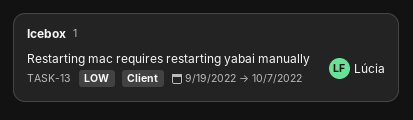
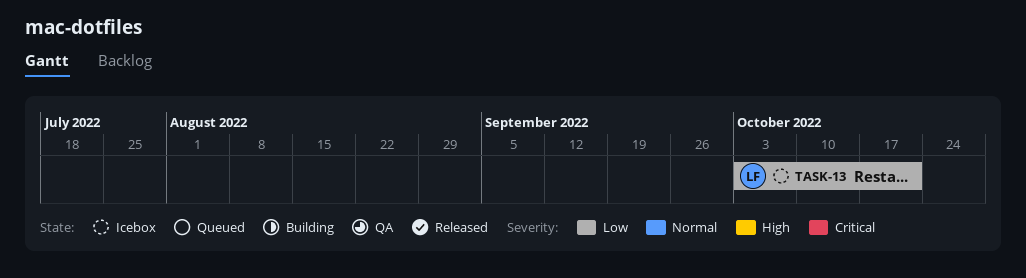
TASK-13, start: Sep 19 -> Oct 3
TASK-13, due: Oct 7 -> Oct 21

